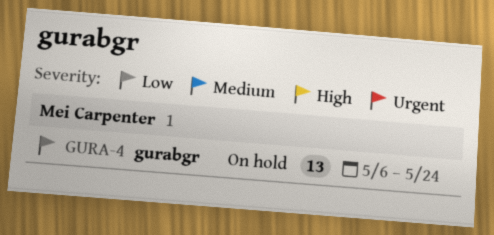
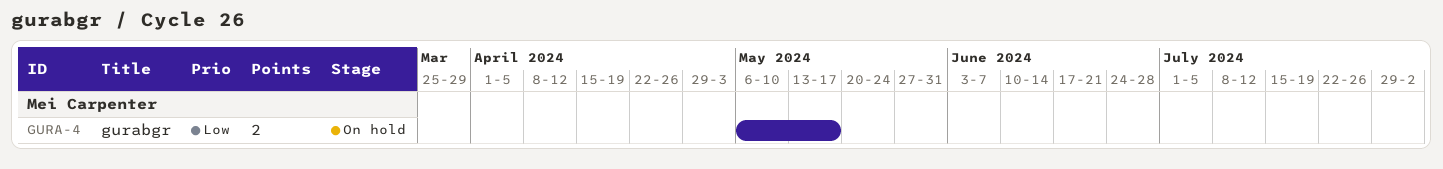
GURA-4, estimate: 13 -> 2
GURA-4, due: May 24 -> May 17

